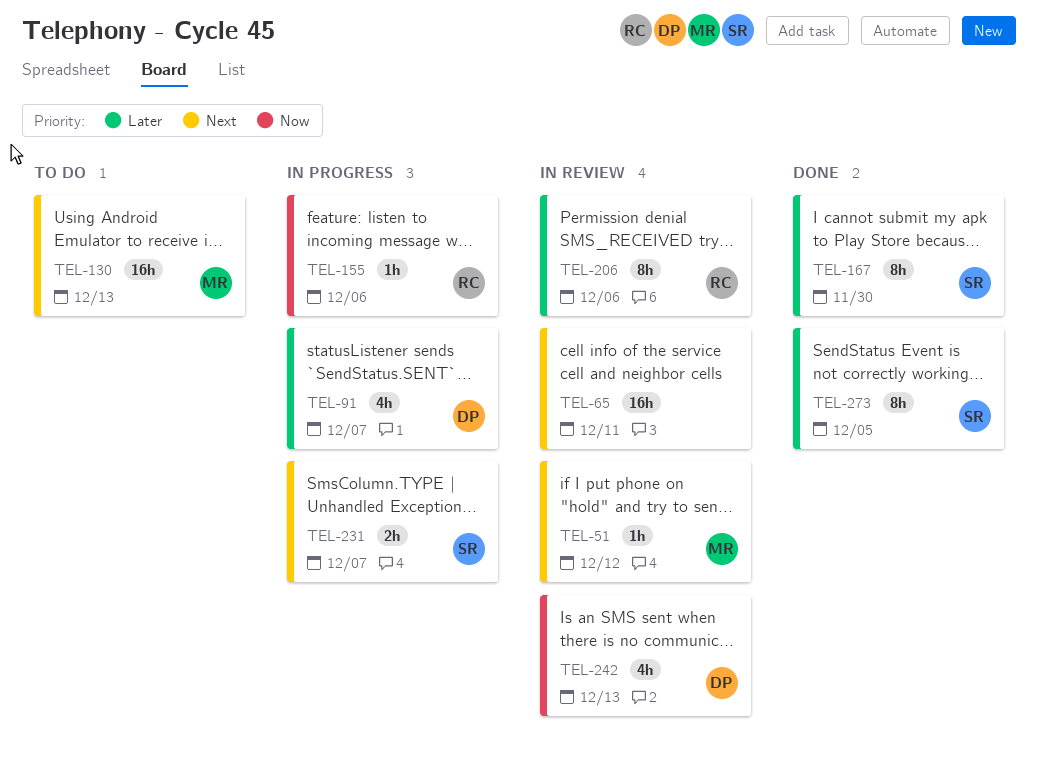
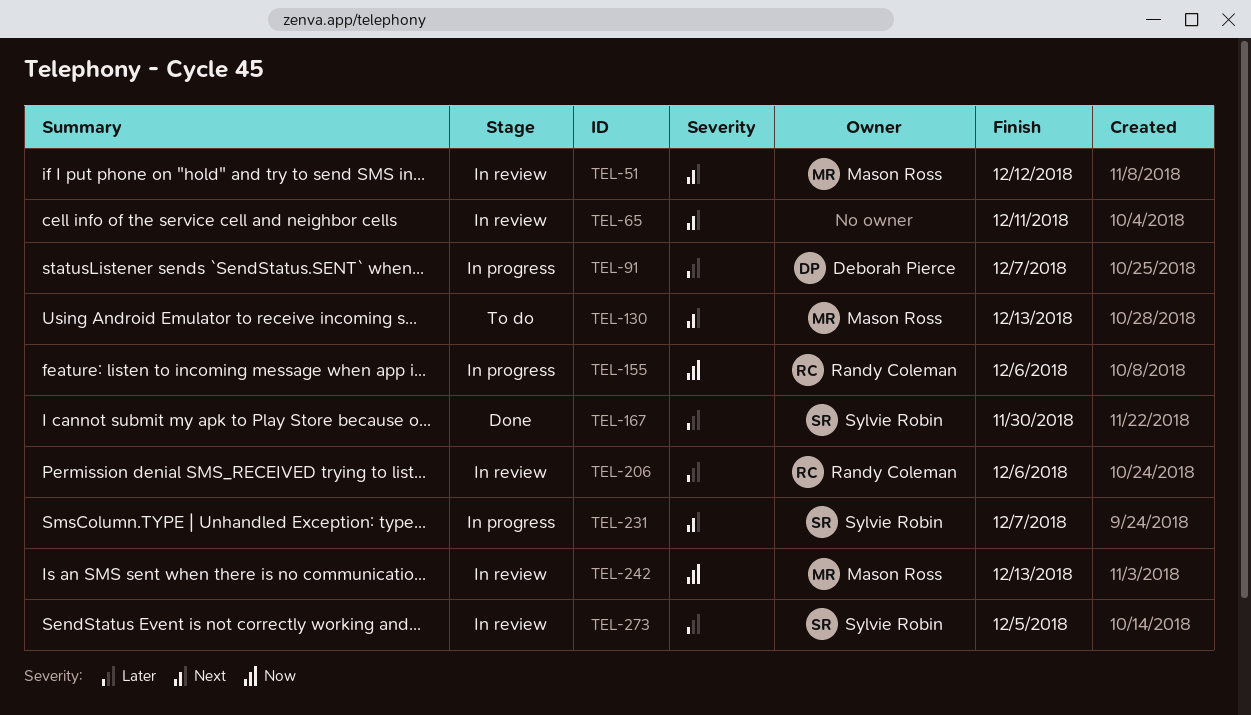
TEL-242, owner: Deborah Pierce -> Mason Ross
TEL-273, status: Done -> In review

